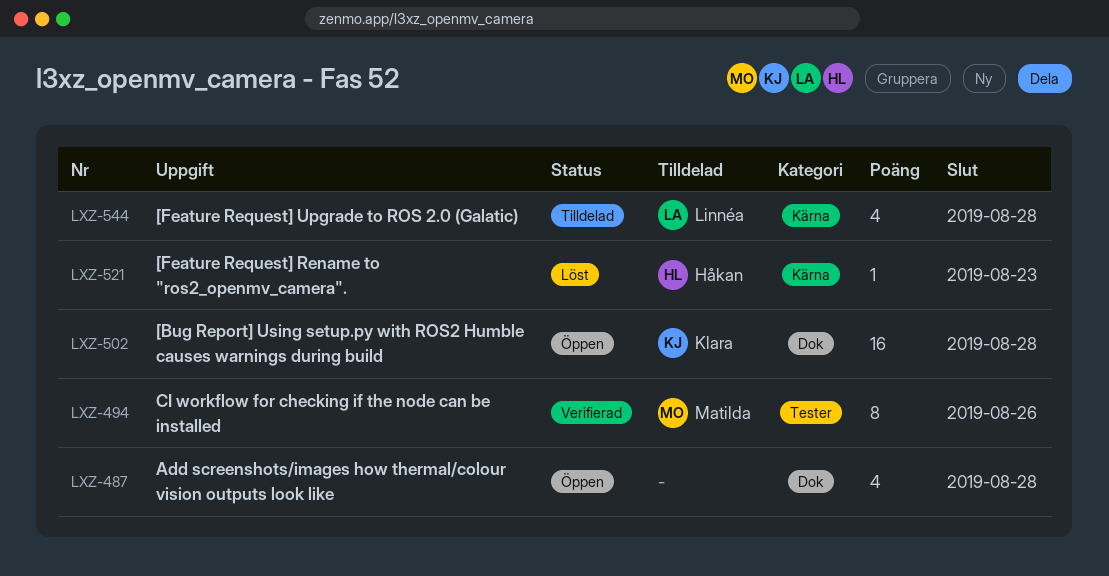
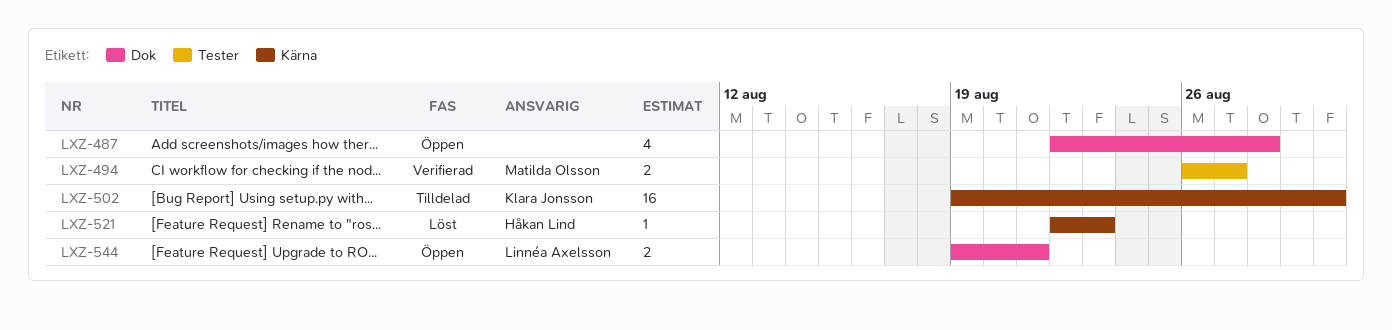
LXZ-494, estimate: 8 -> 2
LXZ-494, due: Aug 26 -> Aug 27
LXZ-502, status: Öppen -> Tilldelad
LXZ-502, label: Dok -> Kärna
LXZ-502, due: Aug 28 -> Aug 30
LXZ-544, status: Tilldelad -> Öppen
LXZ-544, label: Kärna -> Dok
LXZ-544, estimate: 4 -> 2
LXZ-544, due: Aug 28 -> Aug 21

